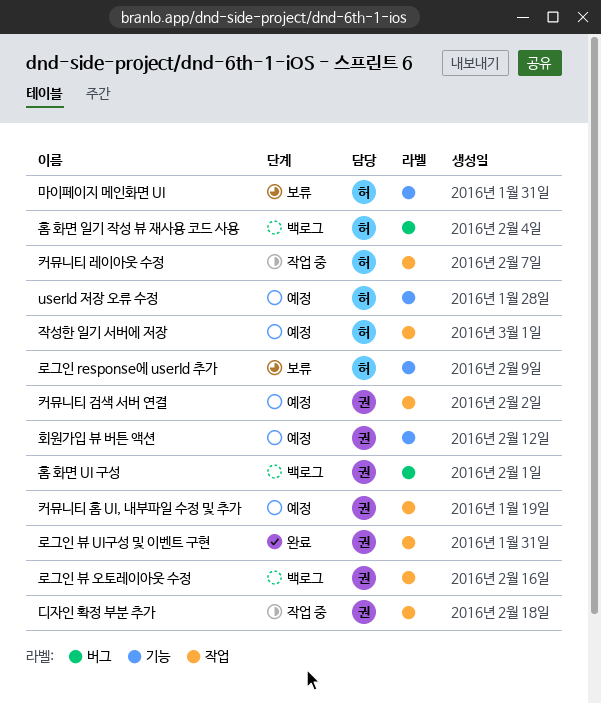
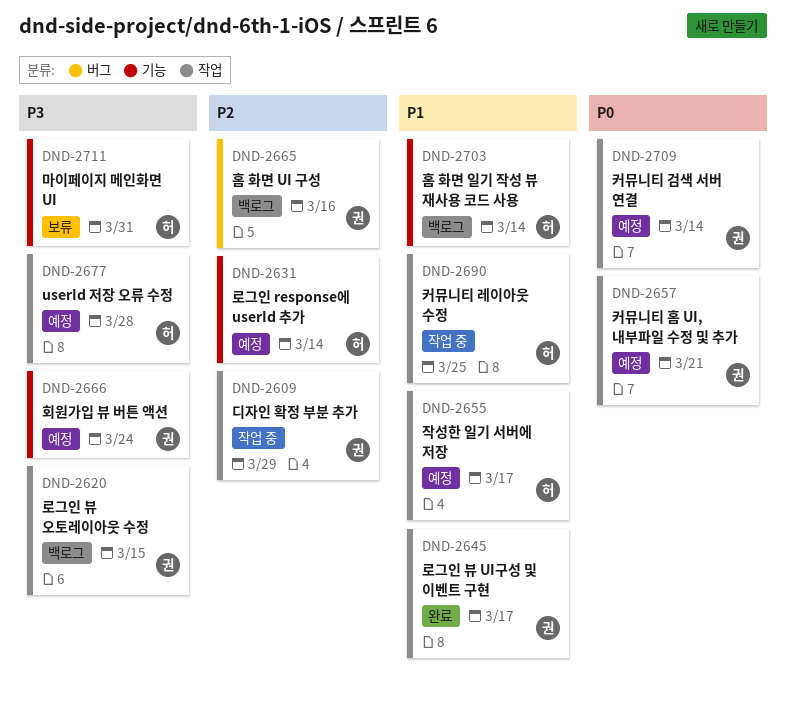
userId 저장 오류 수정, label: 기능 -> 작업
로그인 response에 userId 추가, status: 보류 -> 예정
홈 화면 일기 작성 뷰 재사용 코드 사용, label: 버그 -> 기능

